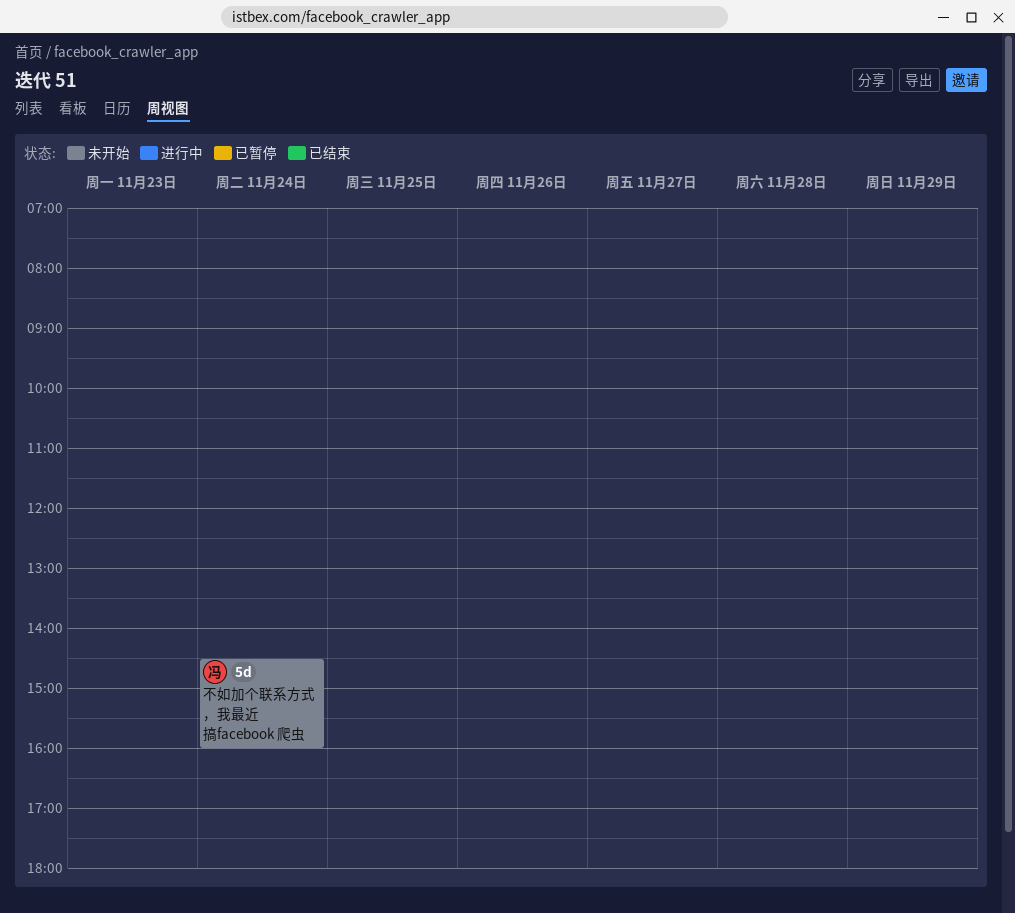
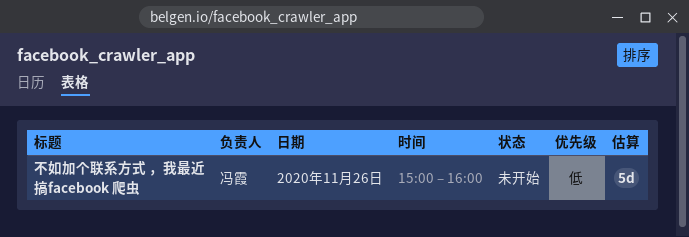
不如加个联系方式 ，我最近搞facebook 爬虫, day: Nov 24 -> Nov 26
不如加个联系方式 ，我最近搞facebook 爬虫, begins: 14:30 -> 15:00

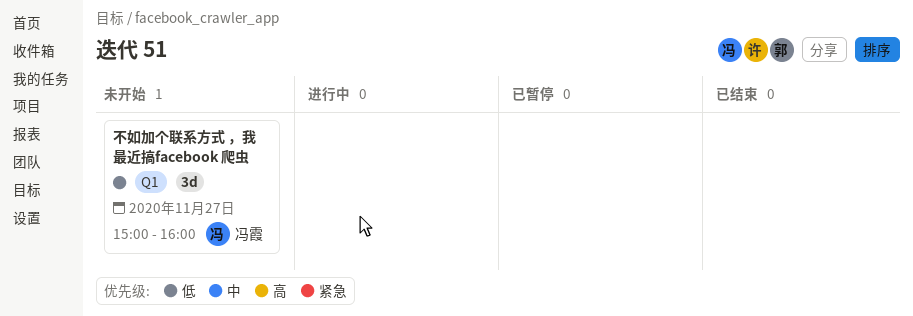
不如加个联系方式 ，我最近搞facebook 爬虫, estimate: 5d -> 3d
不如加个联系方式 ，我最近搞facebook 爬虫, day: Nov 26 -> Nov 27

